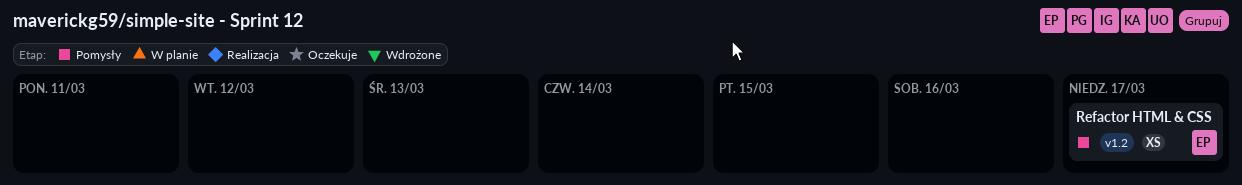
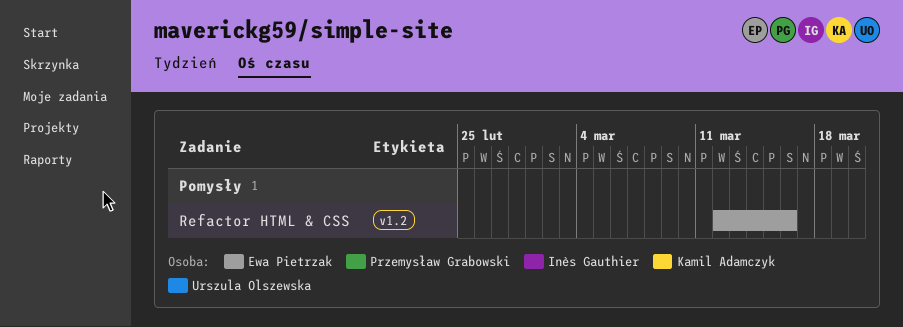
Refactor HTML & CSS, due: Mar 17 -> Mar 16

